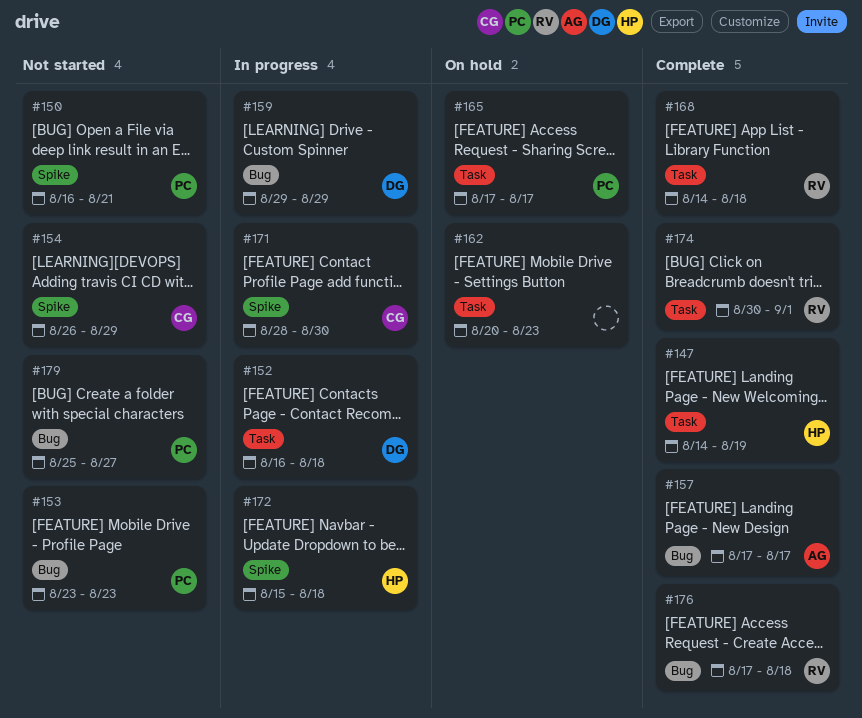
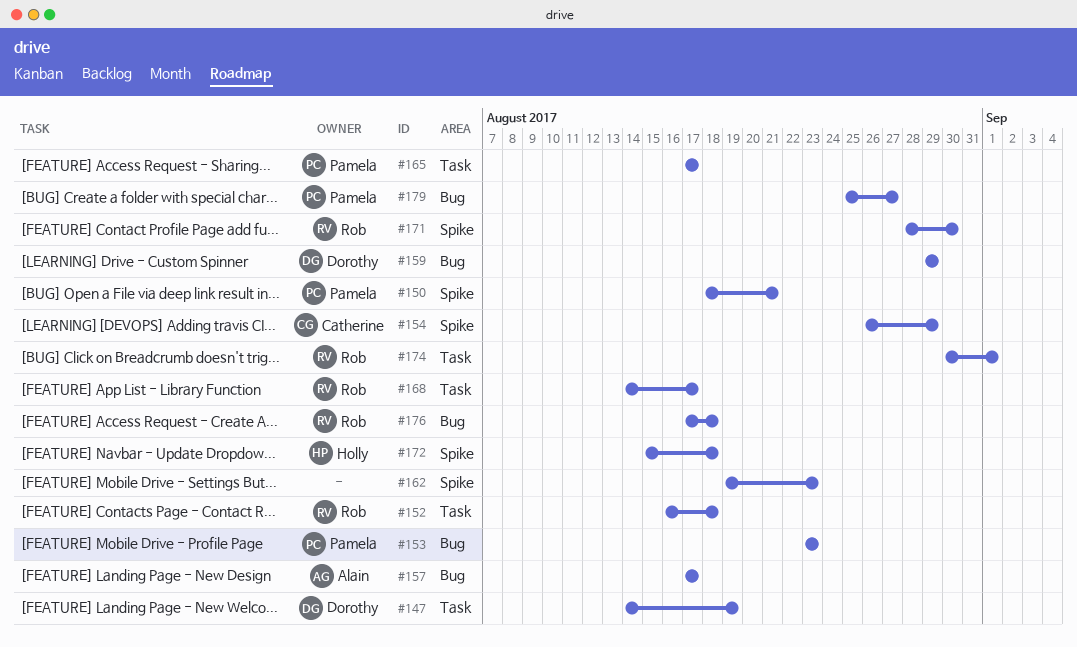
#147, owner: Holly -> Dorothy
#150, start: Aug 16 -> Aug 18
#152, owner: Dorothy -> Rob
#162, label: Task -> Spike
#162, start: Aug 20 -> Aug 19
#168, due: Aug 18 -> Aug 17
#171, owner: Catherine -> Rob

